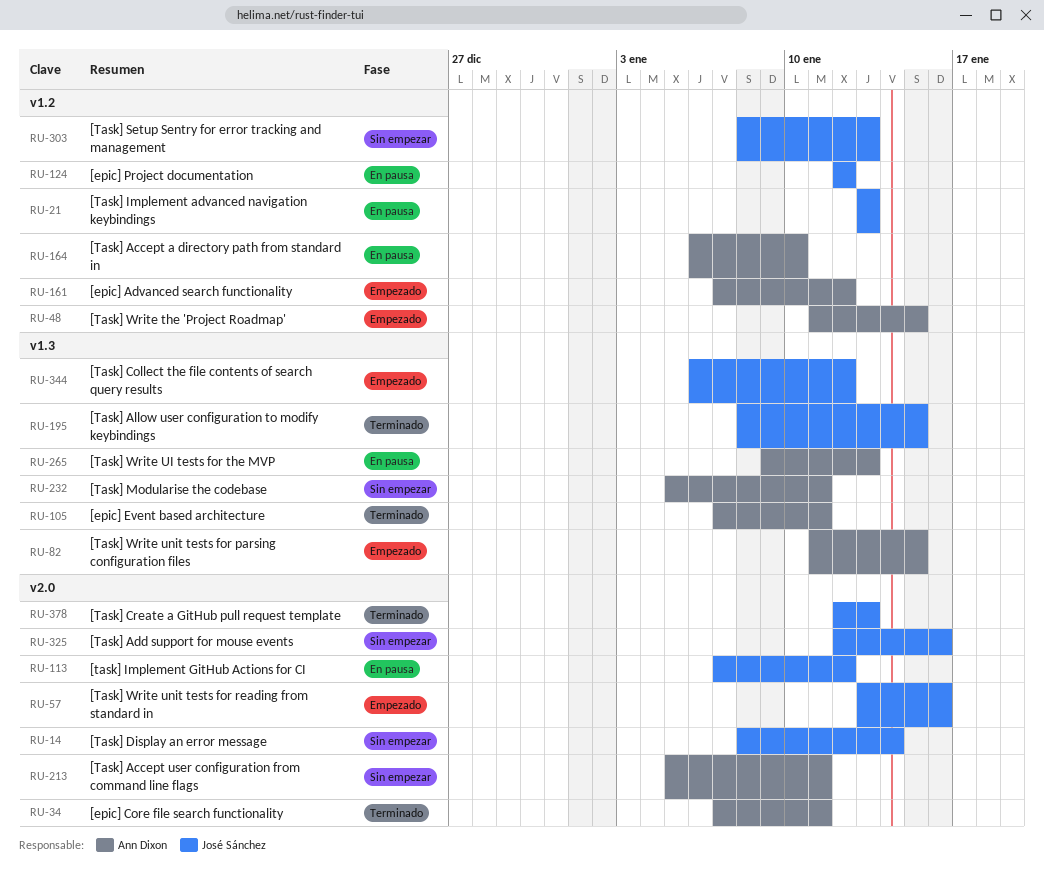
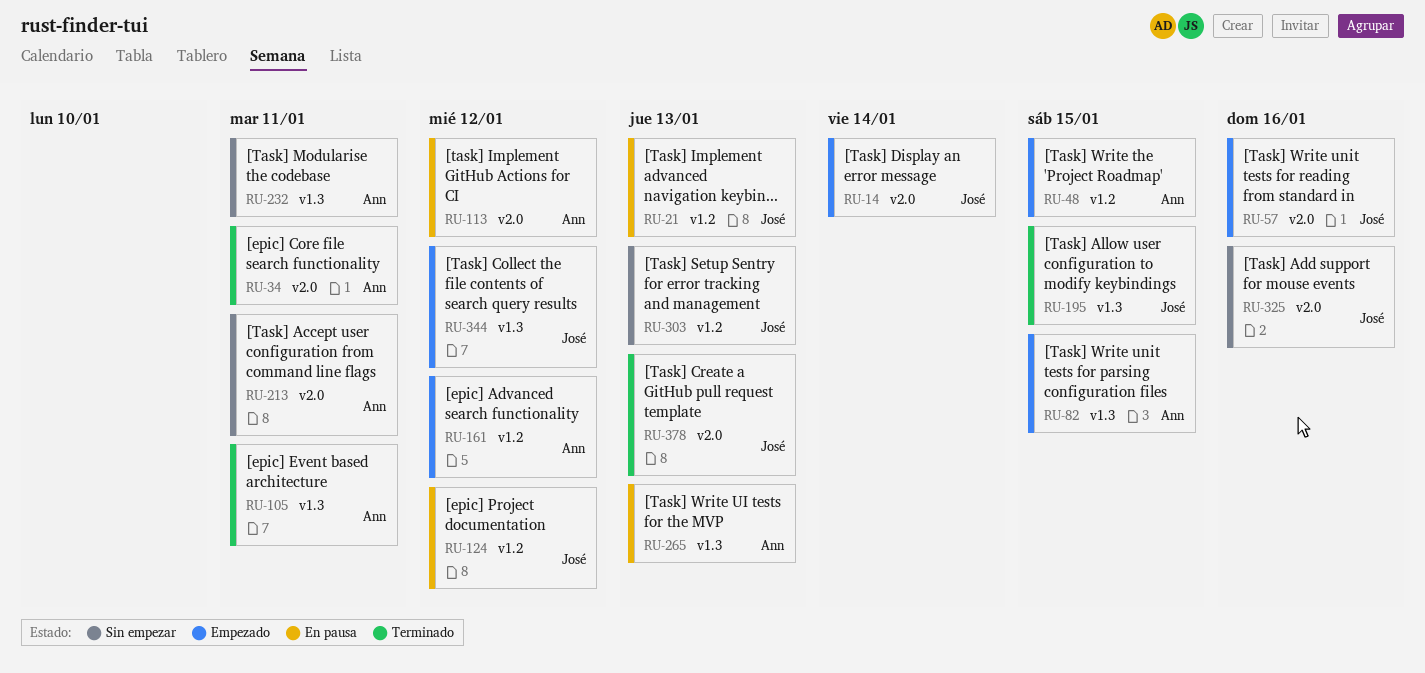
RU-14, status: Sin empezar -> Empezado
RU-113, owner: José Sánchez -> Ann Dixon
RU-164: present -> none

